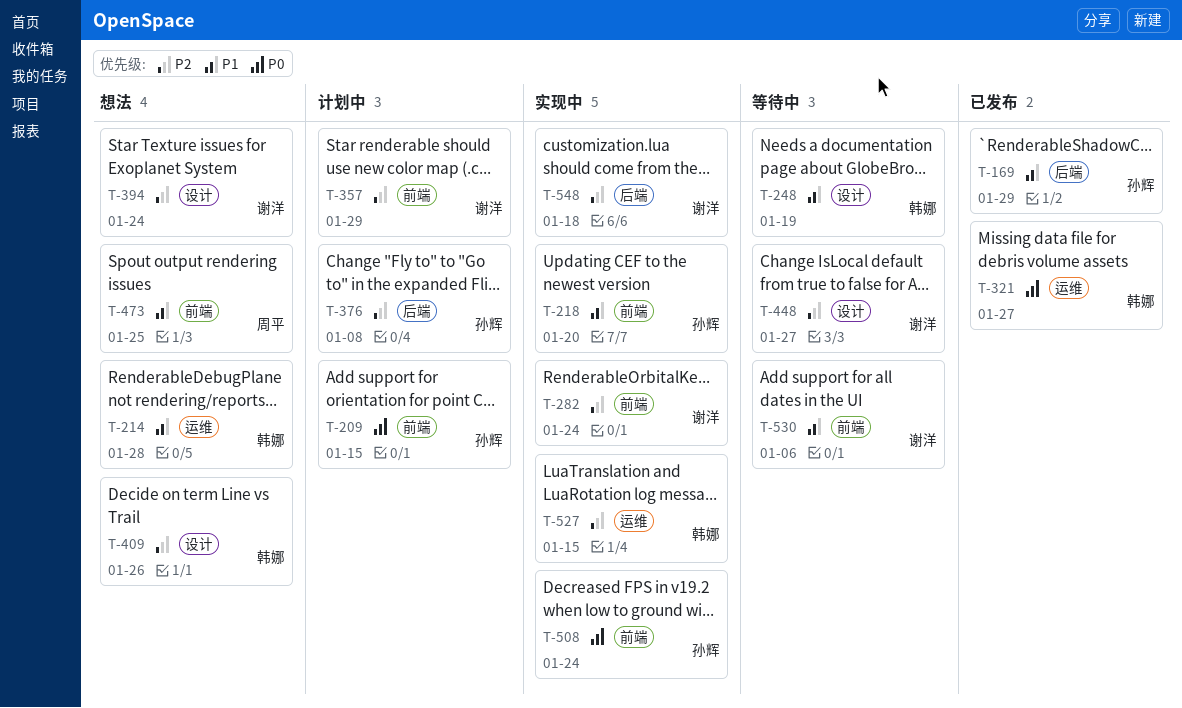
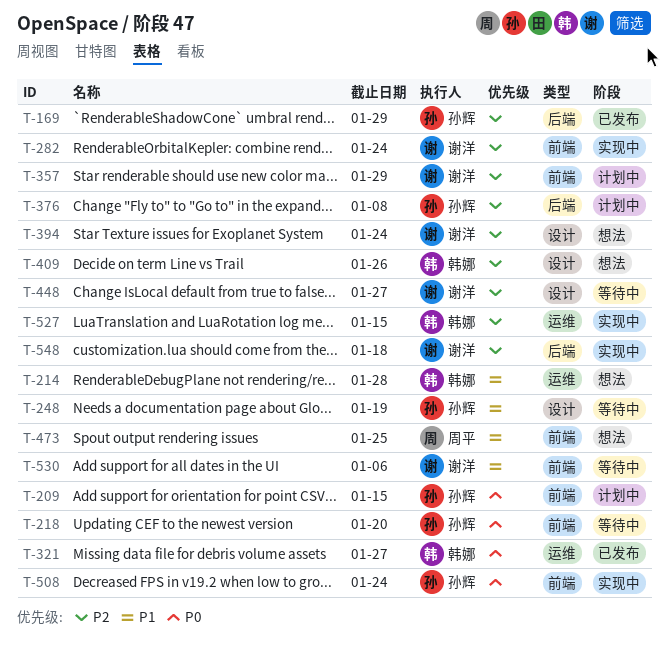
T-169, priority: P1 -> P2
T-218, status: 实现中 -> 等待中
T-218, priority: P1 -> P0
T-248, owner: 韩娜 -> 孙辉

